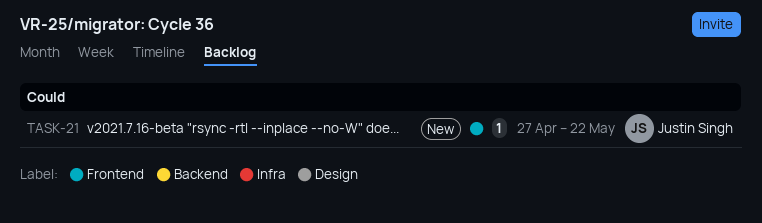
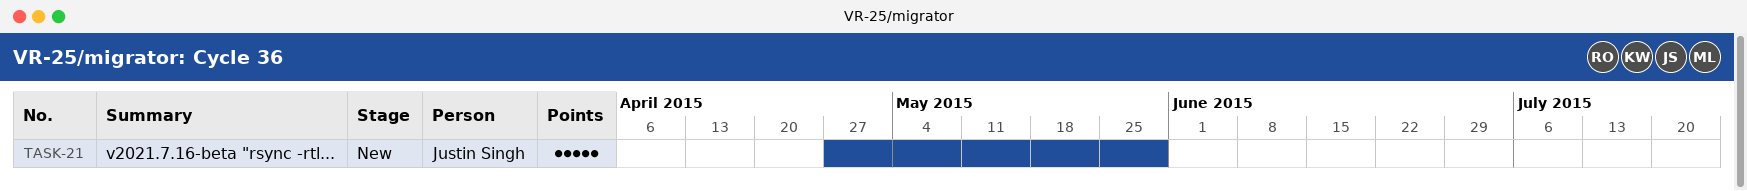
TASK-21, estimate: 1 -> 5
TASK-21, due: May 22 -> May 29

